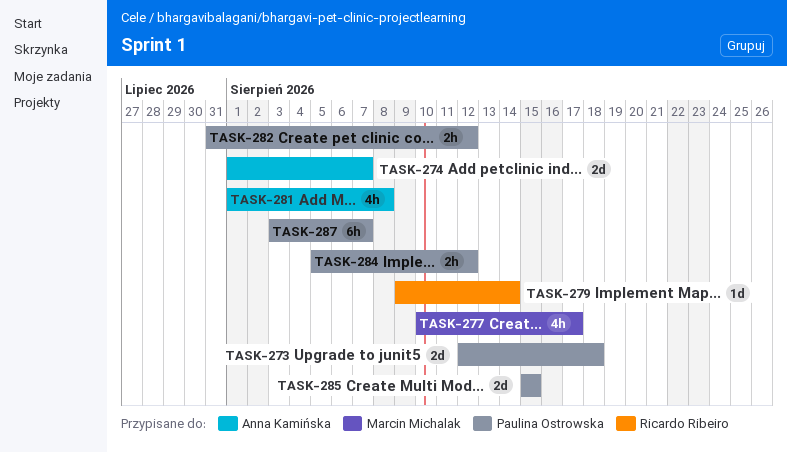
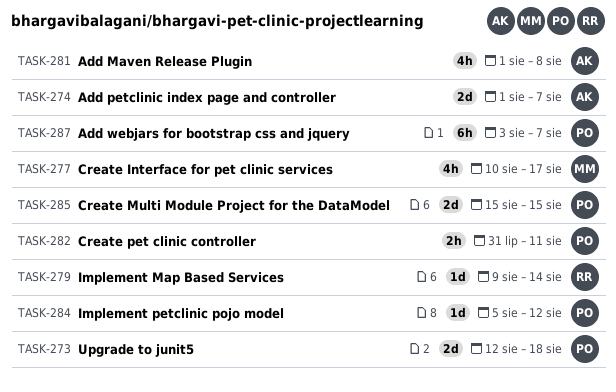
TASK-282, due: Aug 12 -> Aug 11
TASK-284, estimate: 2h -> 1d

